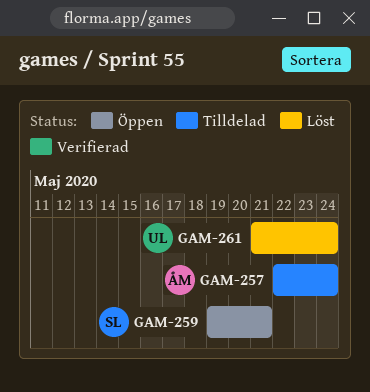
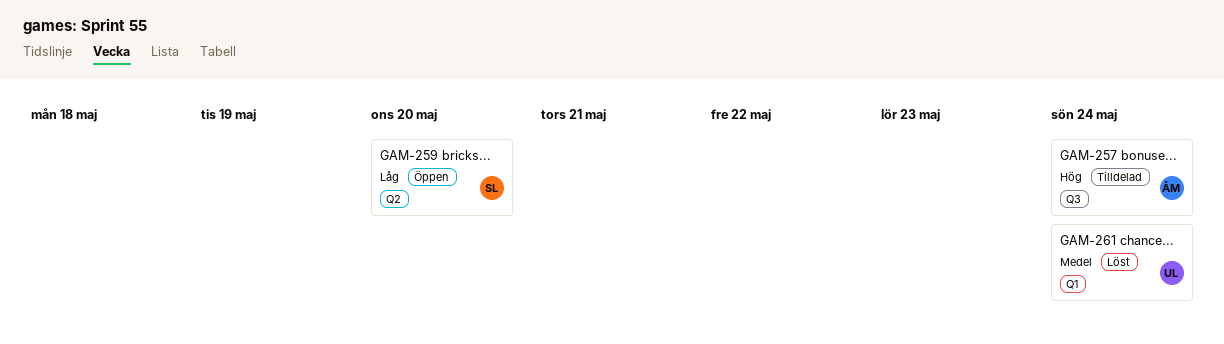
GAM-259, due: May 21 -> May 20

